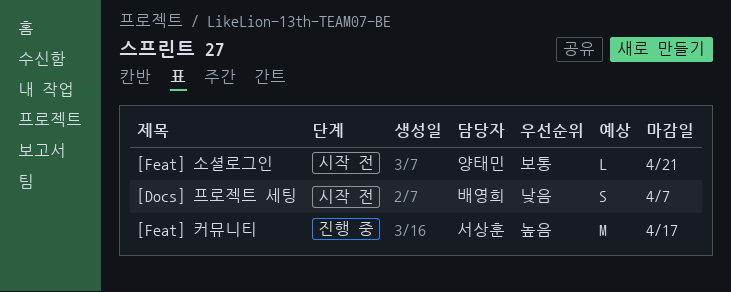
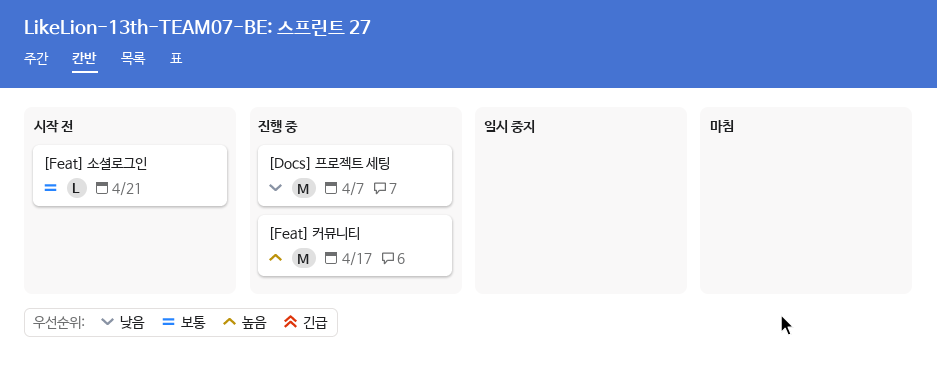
[Docs] 프로젝트 세팅, status: 시작 전 -> 진행 중
[Docs] 프로젝트 세팅, estimate: S -> M

